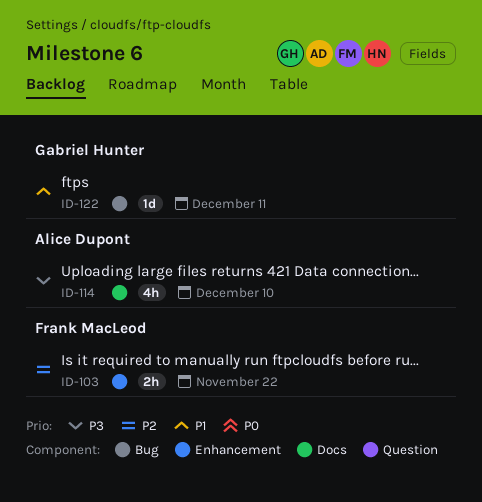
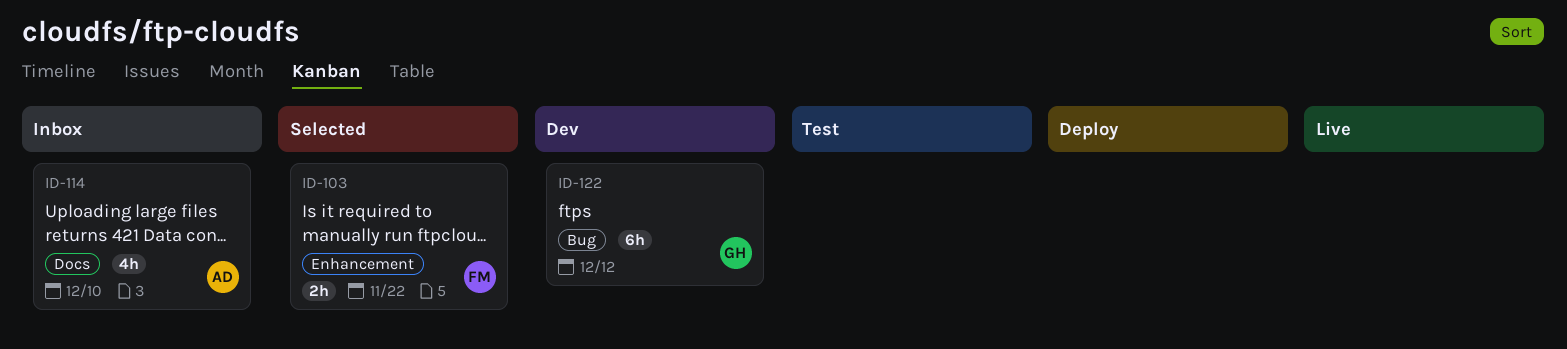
ID-122, estimate: 1d -> 6h
ID-122, due: Dec 11 -> Dec 12

